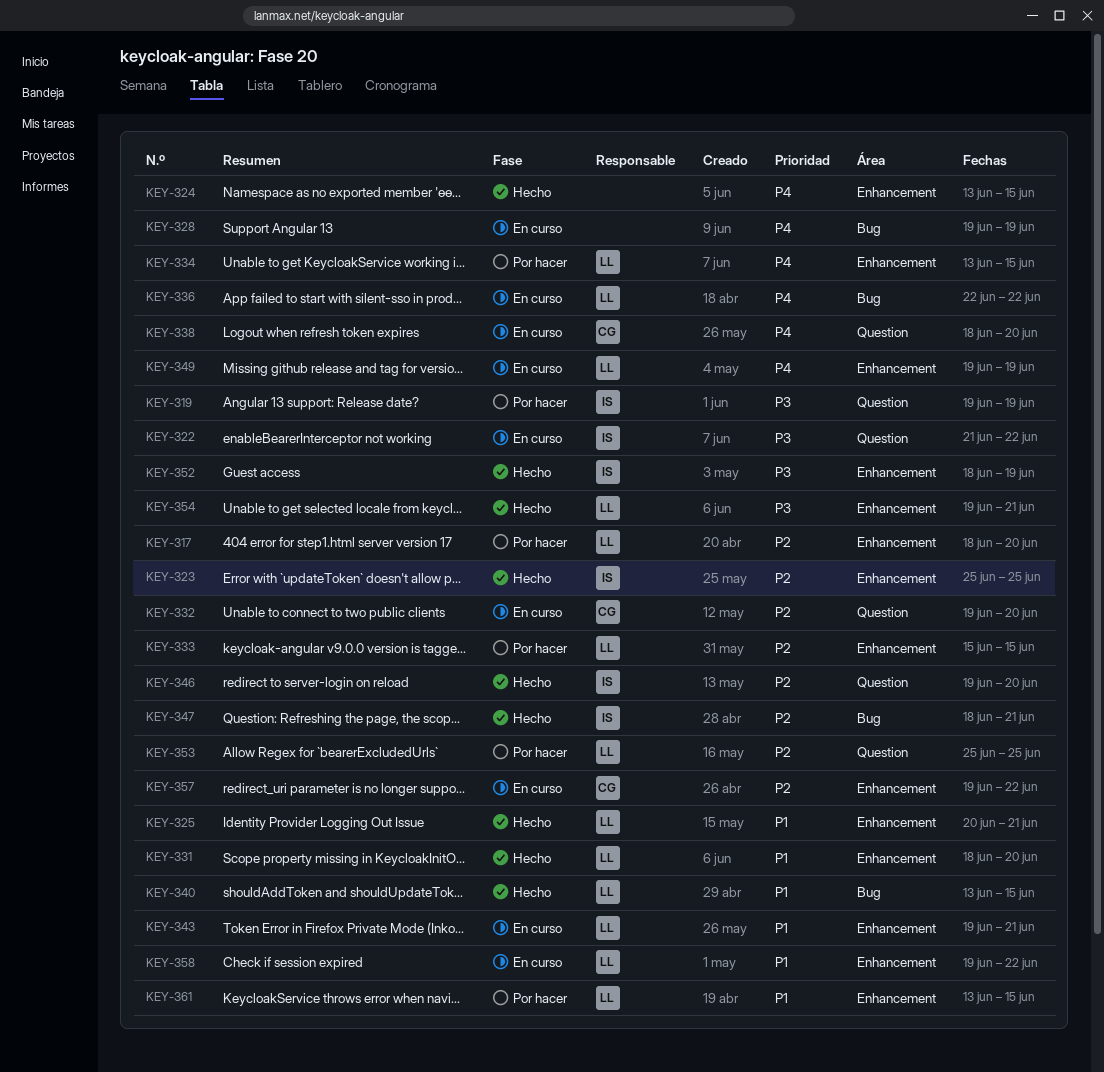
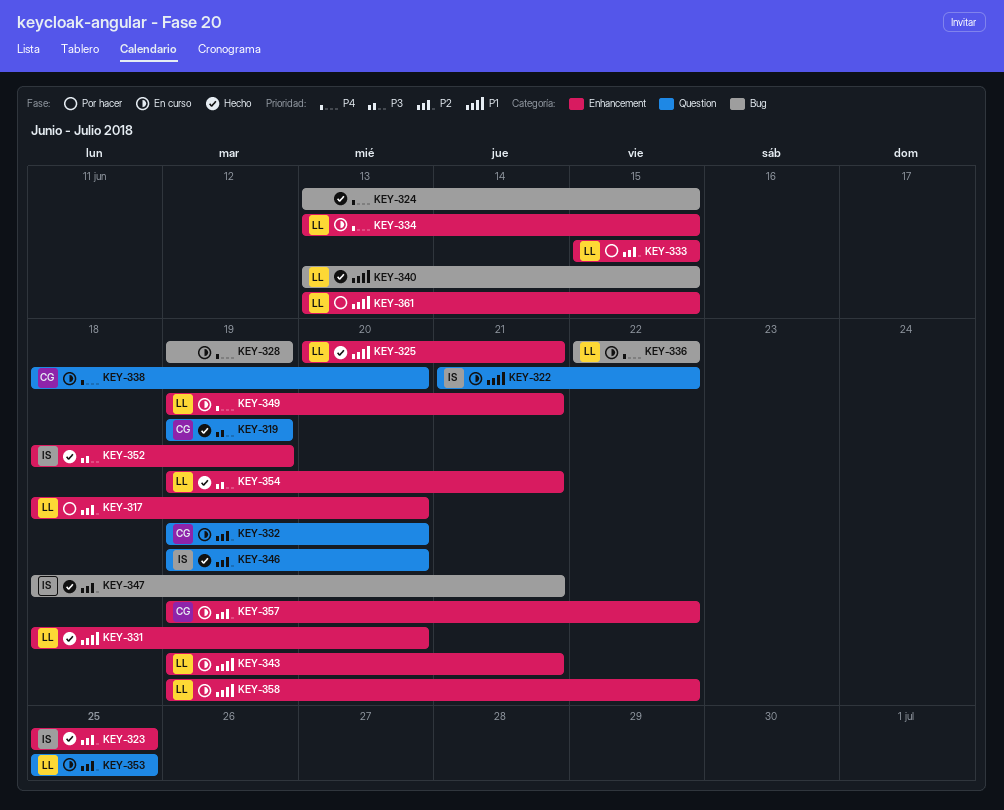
KEY-319, status: Por hacer -> Hecho
KEY-319, owner: IS -> CG
KEY-322, priority: P3 -> P1
KEY-324, label: Enhancement -> Bug
KEY-334, status: Por hacer -> En curso
KEY-349, due: Jun 19 -> Jun 21
KEY-353, status: Por hacer -> En curso

